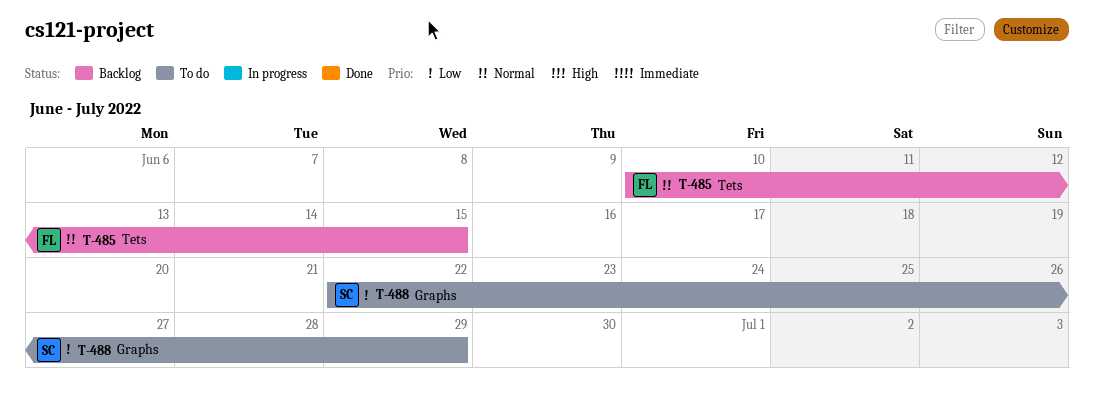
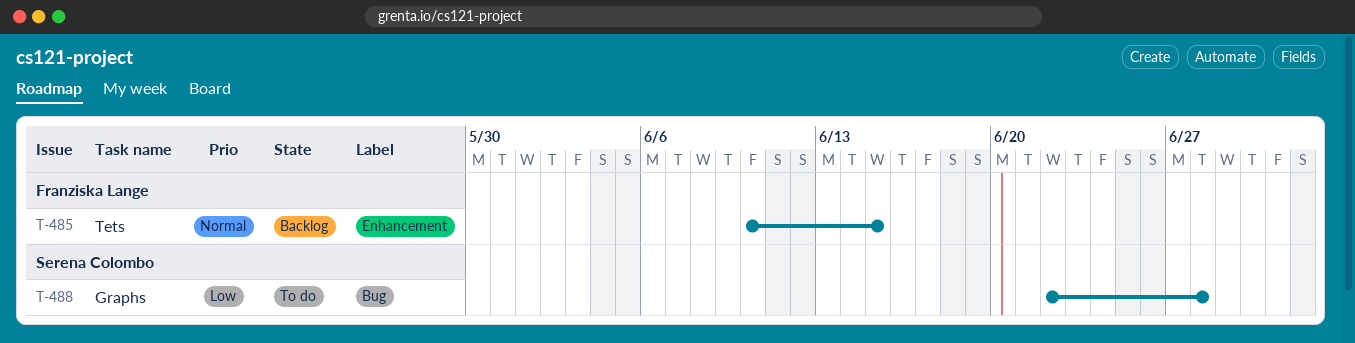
T-488, due: Jun 29 -> Jun 28

